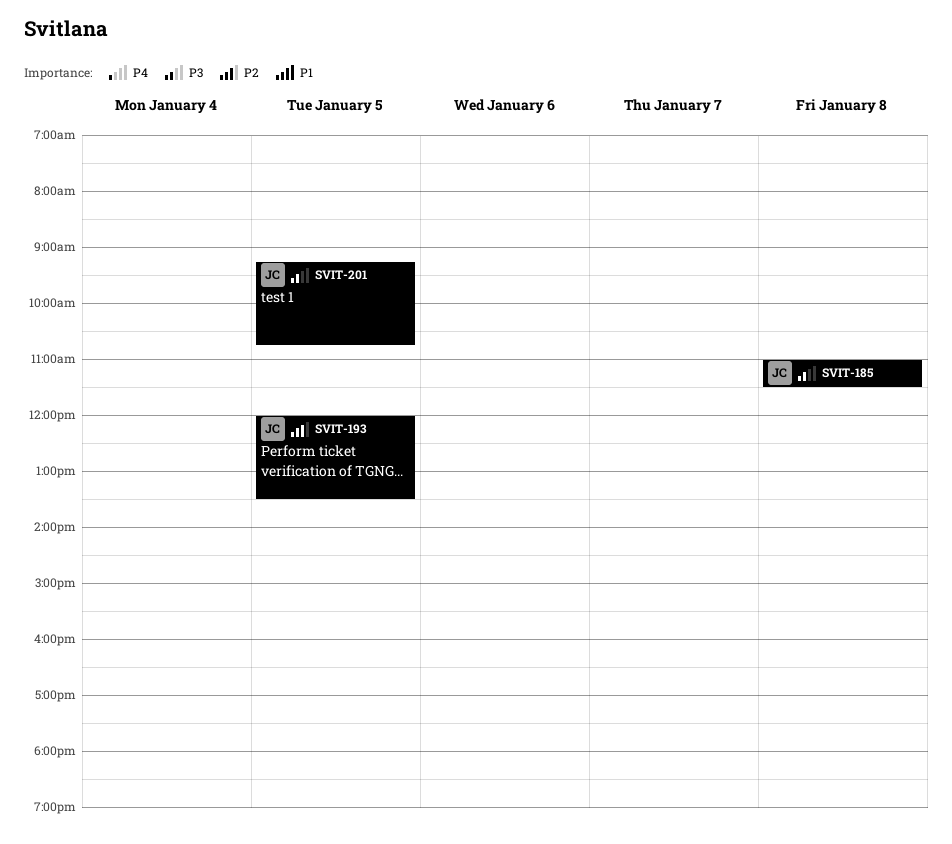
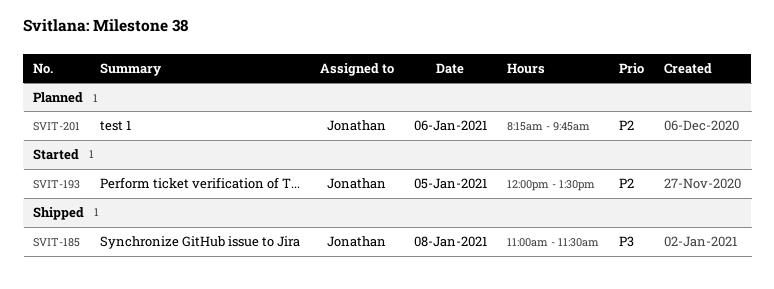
SVIT-201, priority: P3 -> P2
SVIT-201, day: Jan 5 -> Jan 6
SVIT-201, begins: 09:15 -> 08:15
SVIT-201, ends: 10:45 -> 09:45

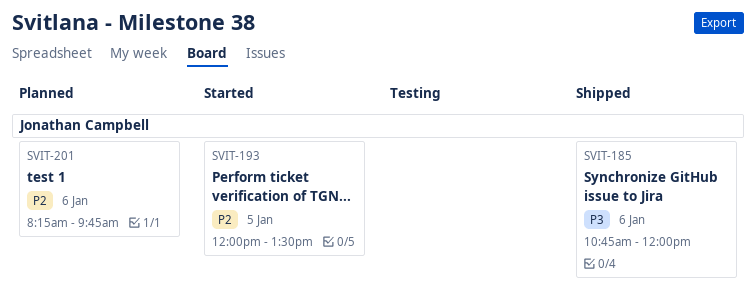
SVIT-185, day: Jan 8 -> Jan 6
SVIT-185, begins: 11:00 -> 10:45
SVIT-185, ends: 11:30 -> 12:00

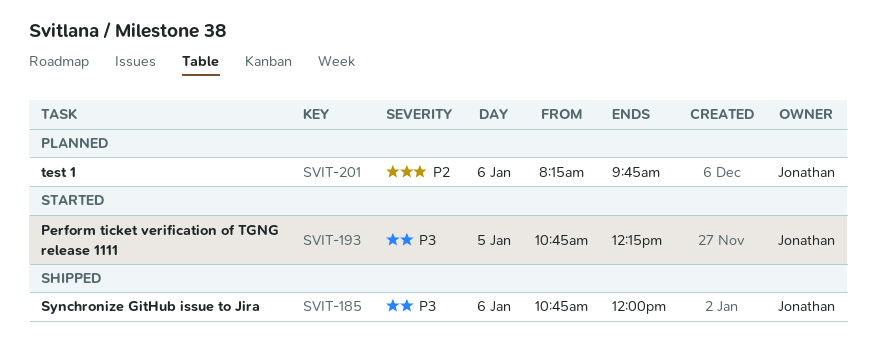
SVIT-193, priority: P2 -> P3
SVIT-193, begins: 12:00 -> 10:45
SVIT-193, ends: 13:30 -> 12:15

